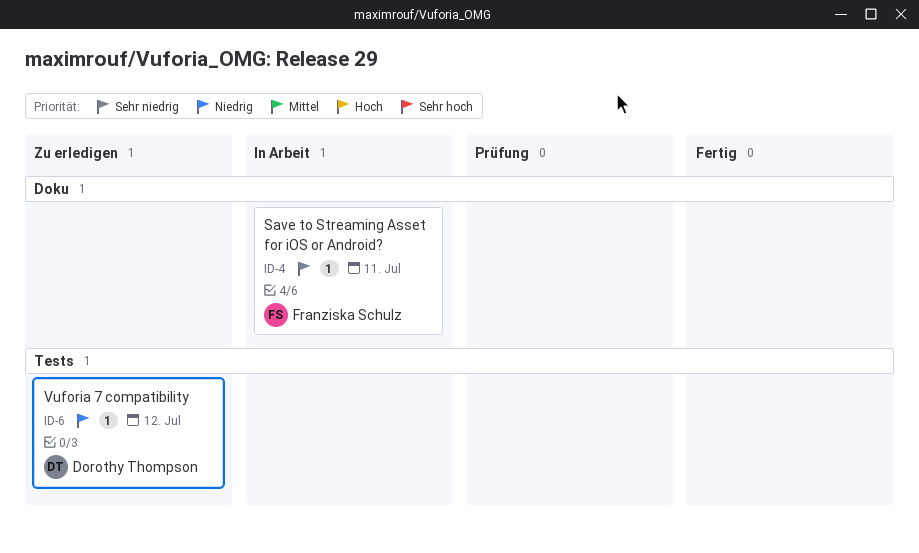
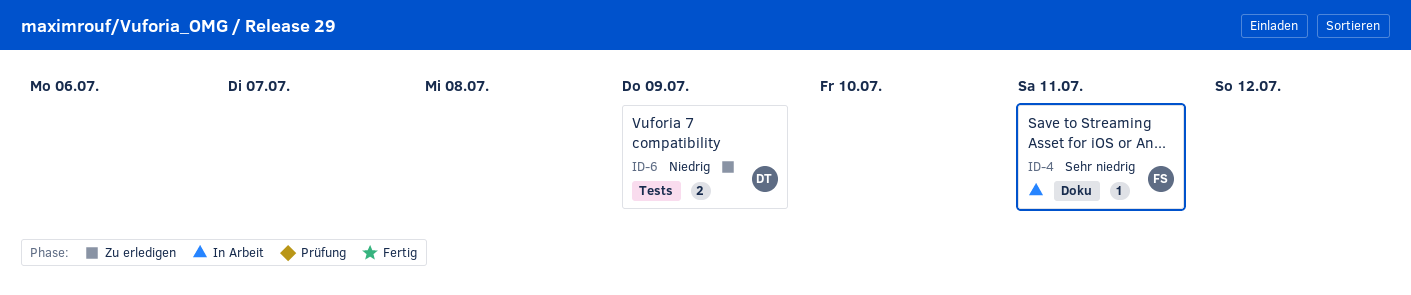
ID-6, estimate: 1 -> 2
ID-6, due: Jul 12 -> Jul 9

